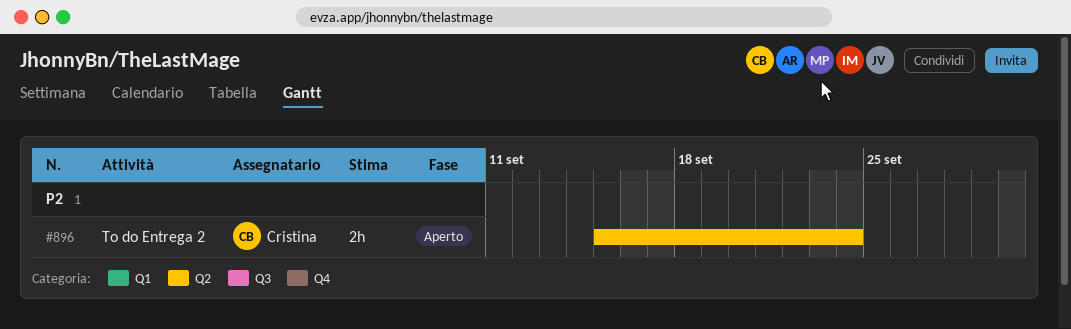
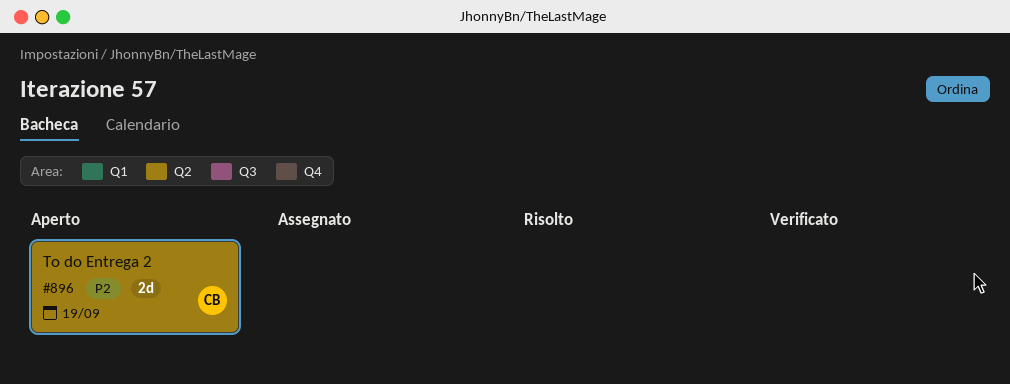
#896, estimate: 2h -> 2d
#896, due: Sep 24 -> Sep 19

